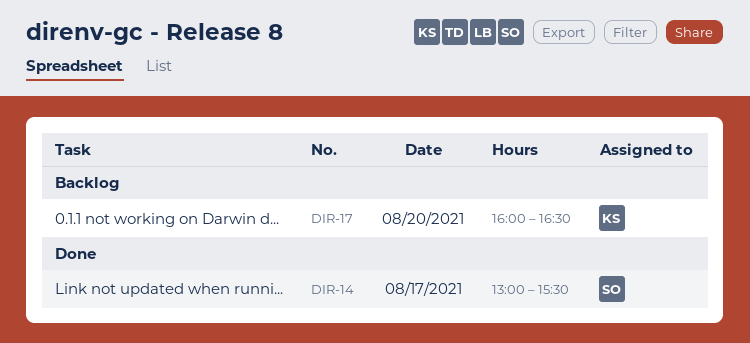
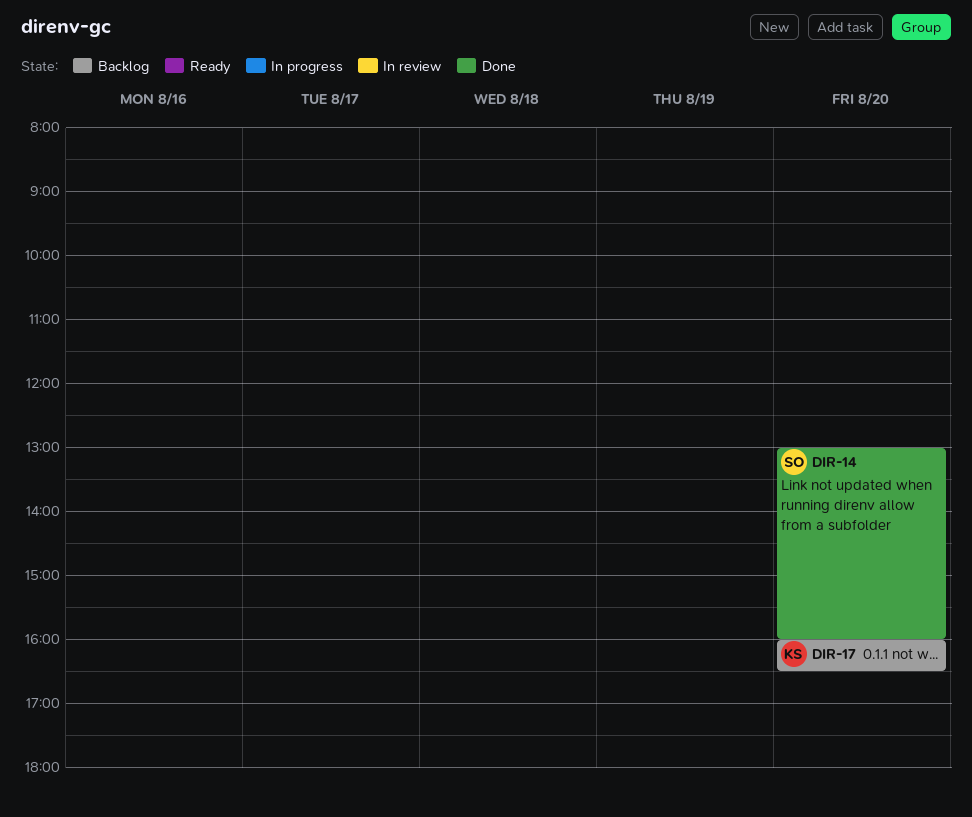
DIR-14, day: Aug 17 -> Aug 20
DIR-14, ends: 15:30 -> 16:00

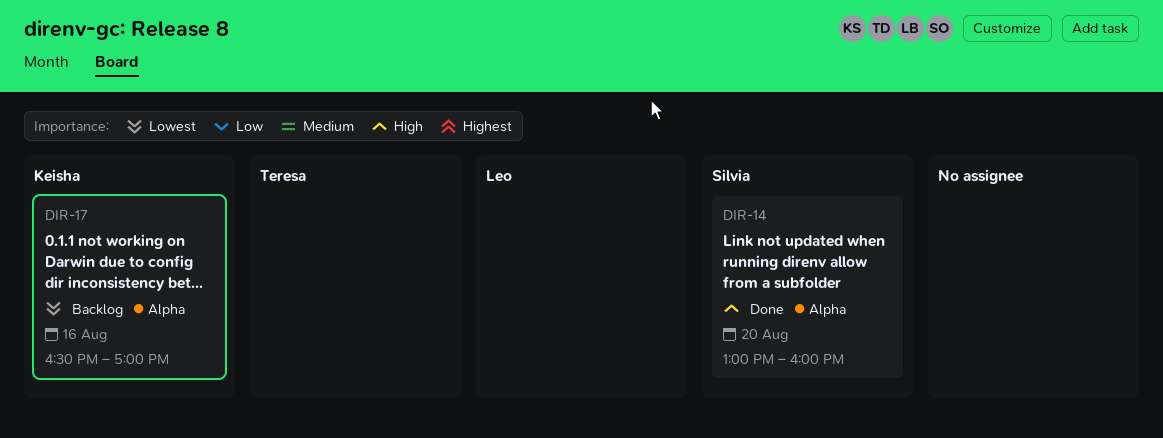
DIR-17, day: Aug 20 -> Aug 16
DIR-17, begins: 16:00 -> 16:30
DIR-17, ends: 16:30 -> 17:00

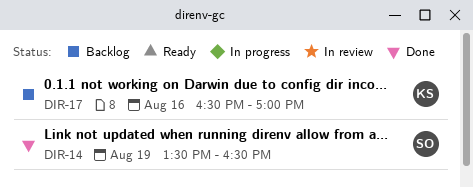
DIR-14, day: Aug 20 -> Aug 19
DIR-14, begins: 13:00 -> 13:30
DIR-14, ends: 16:00 -> 16:30

